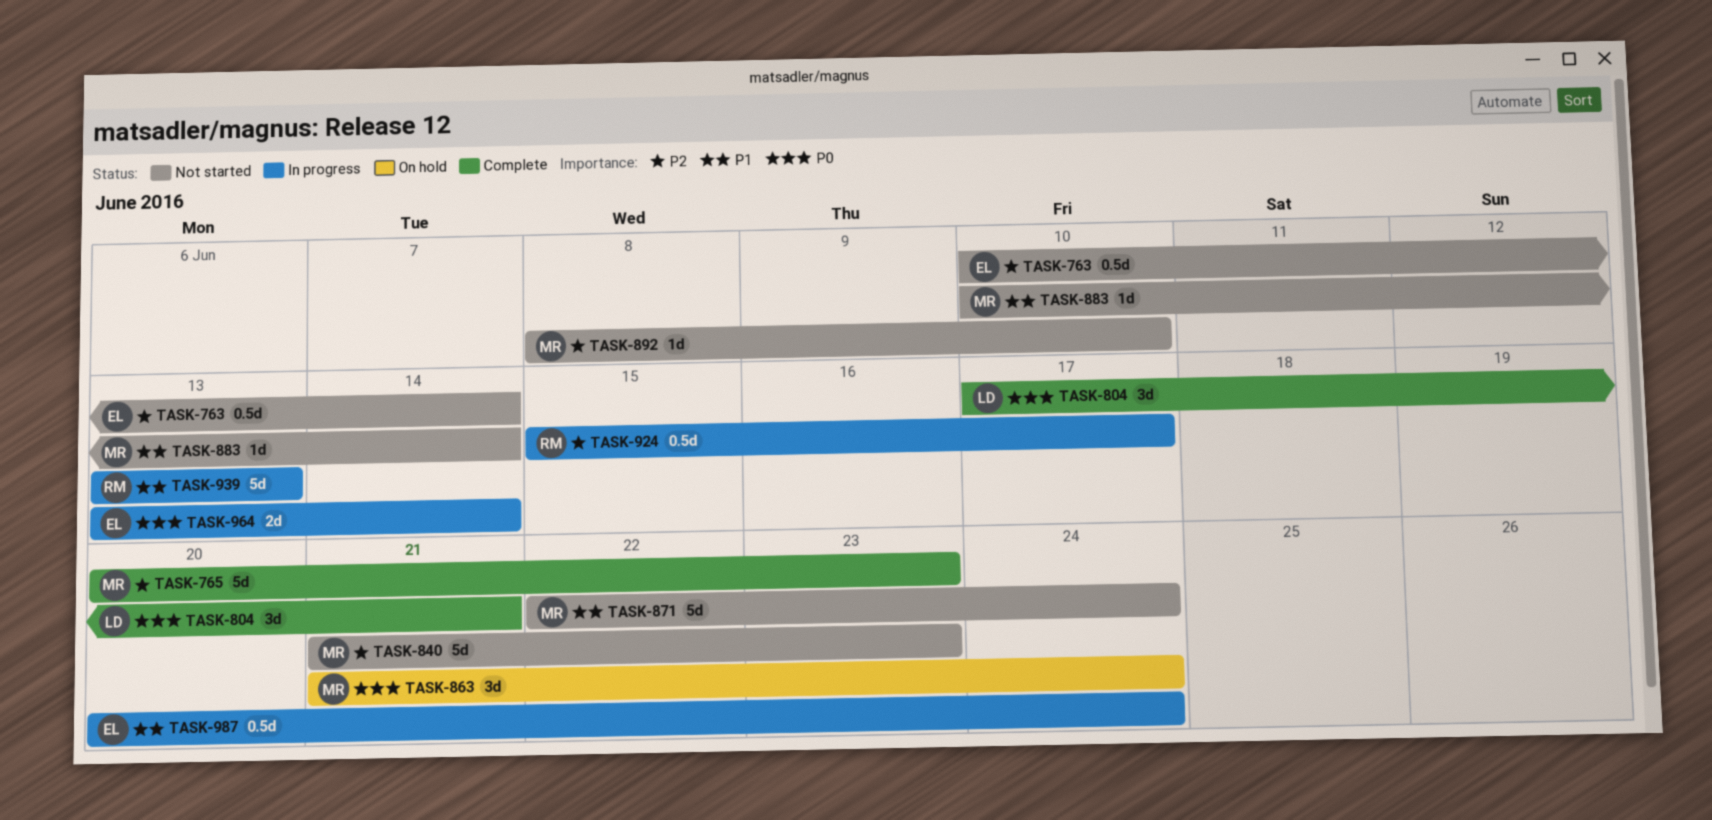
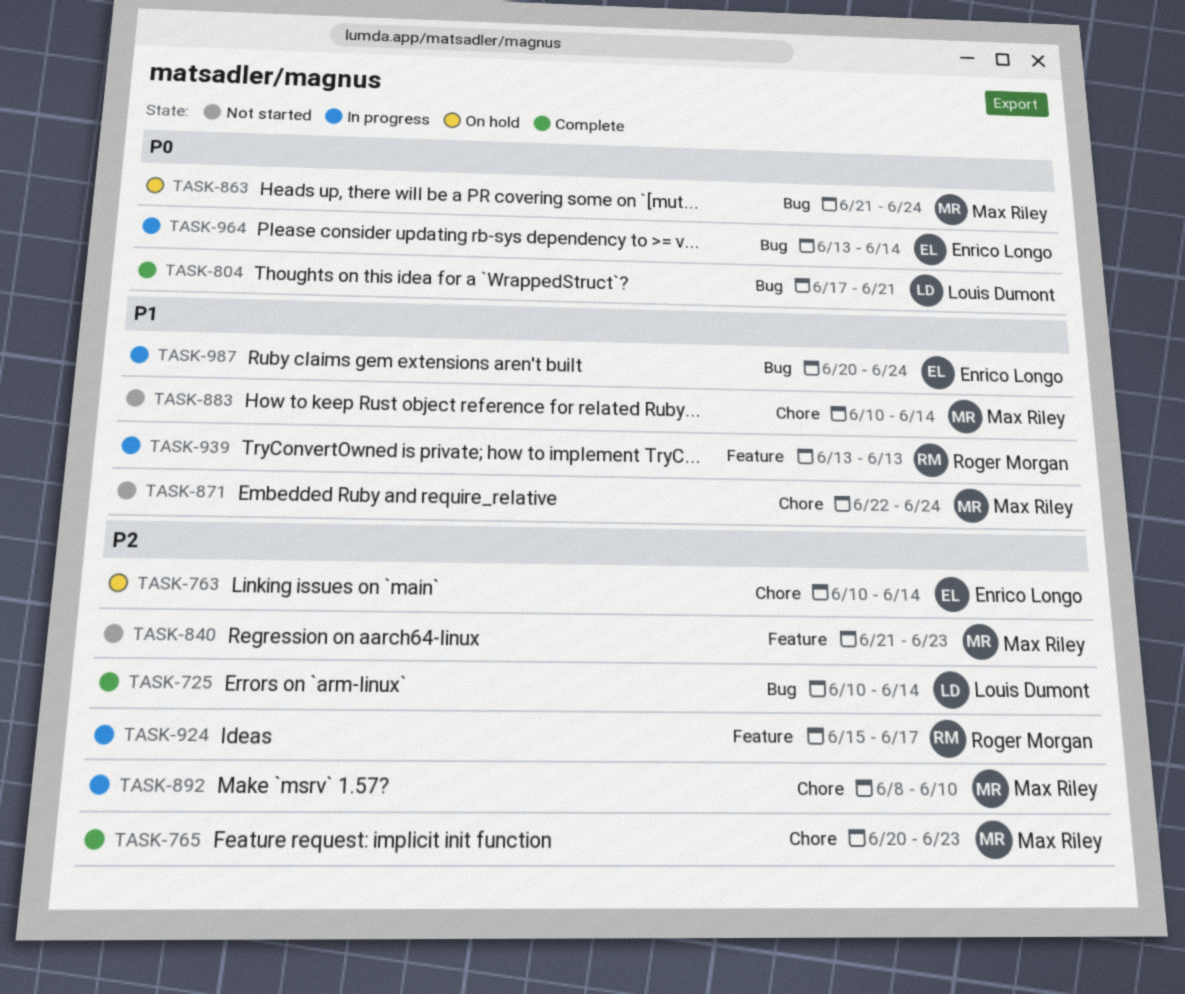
TASK-725: none -> present
TASK-763, status: Not started -> On hold
TASK-892, status: Not started -> In progress

